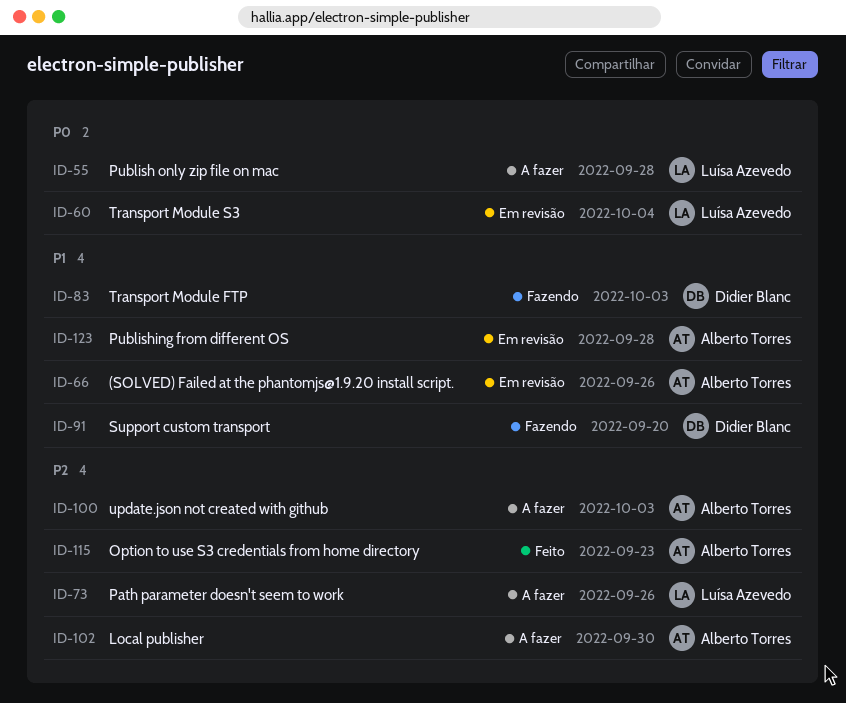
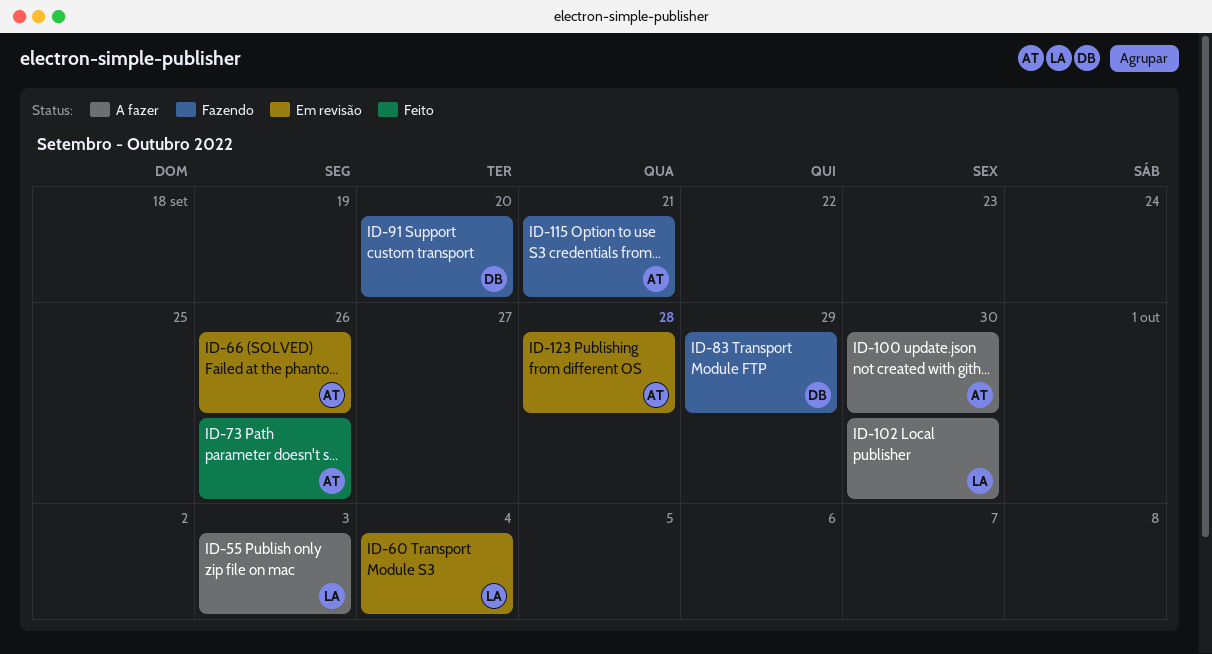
ID-55, due: Sep 28 -> Oct 3
ID-73, status: A fazer -> Feito
ID-73, owner: Luísa Azevedo -> Alberto Torres
ID-83, due: Oct 3 -> Sep 29
ID-100, due: Oct 3 -> Sep 30
ID-102, owner: Alberto Torres -> Luísa Azevedo
ID-115, status: Feito -> Fazendo
ID-115, due: Sep 23 -> Sep 21

